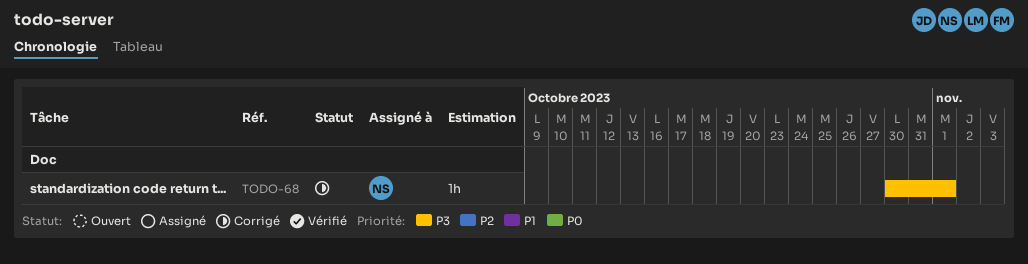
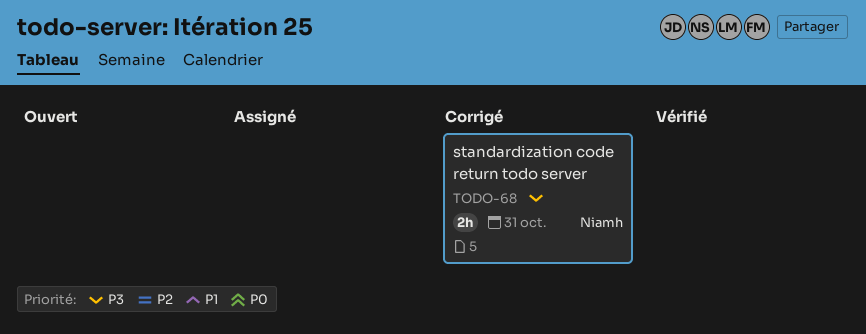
TODO-68, estimate: 1h -> 2h
TODO-68, due: Nov 1 -> Oct 31

